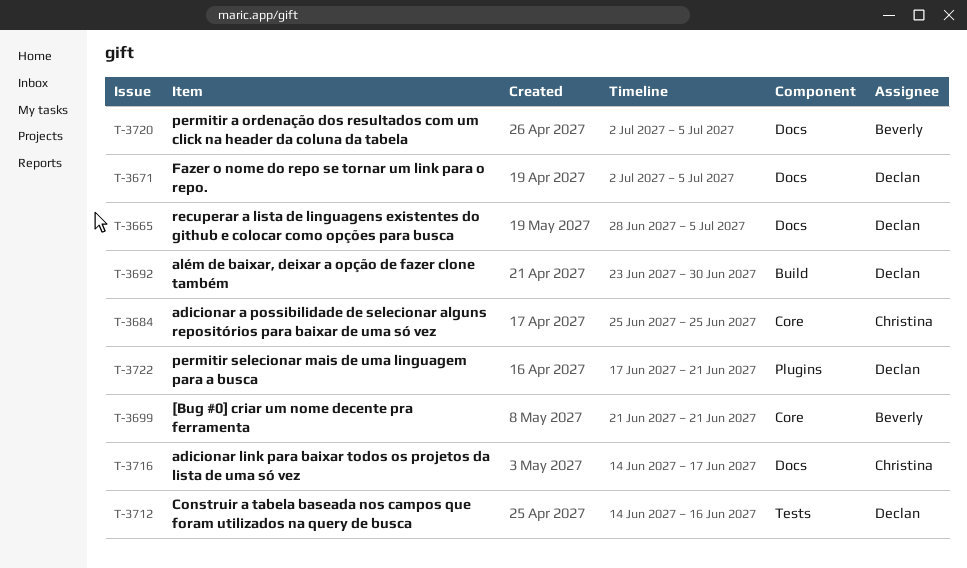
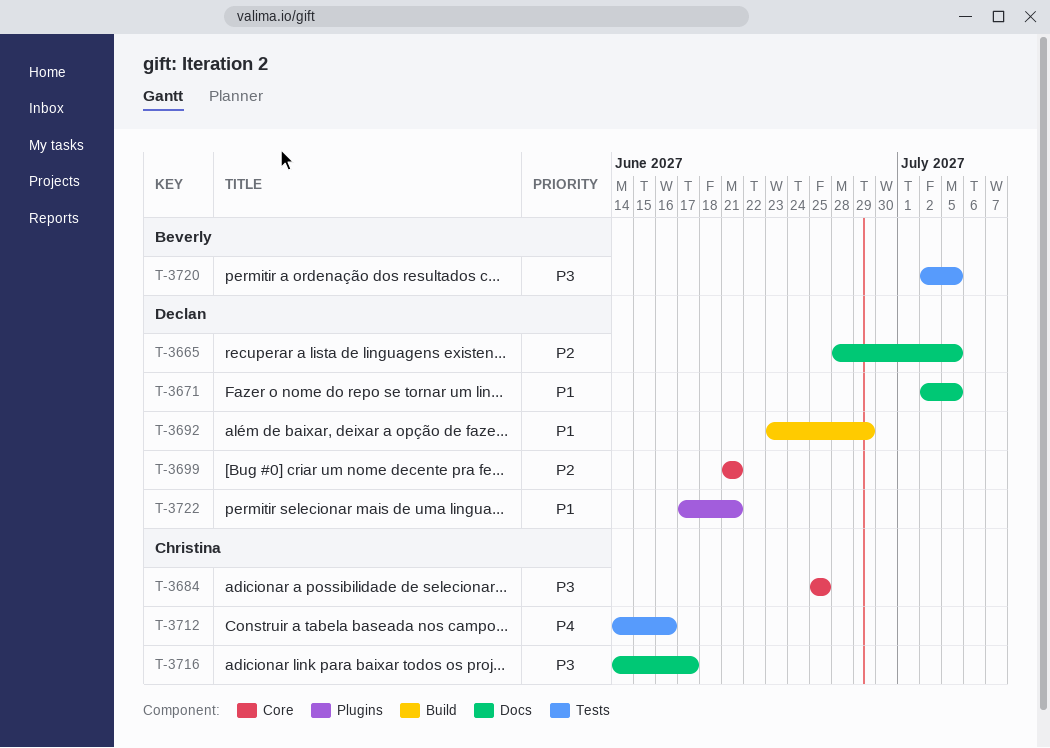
T-3692, due: Jun 30 -> Jun 29
T-3699, owner: Beverly -> Declan
T-3712, owner: Declan -> Christina
T-3720, label: Docs -> Tests

